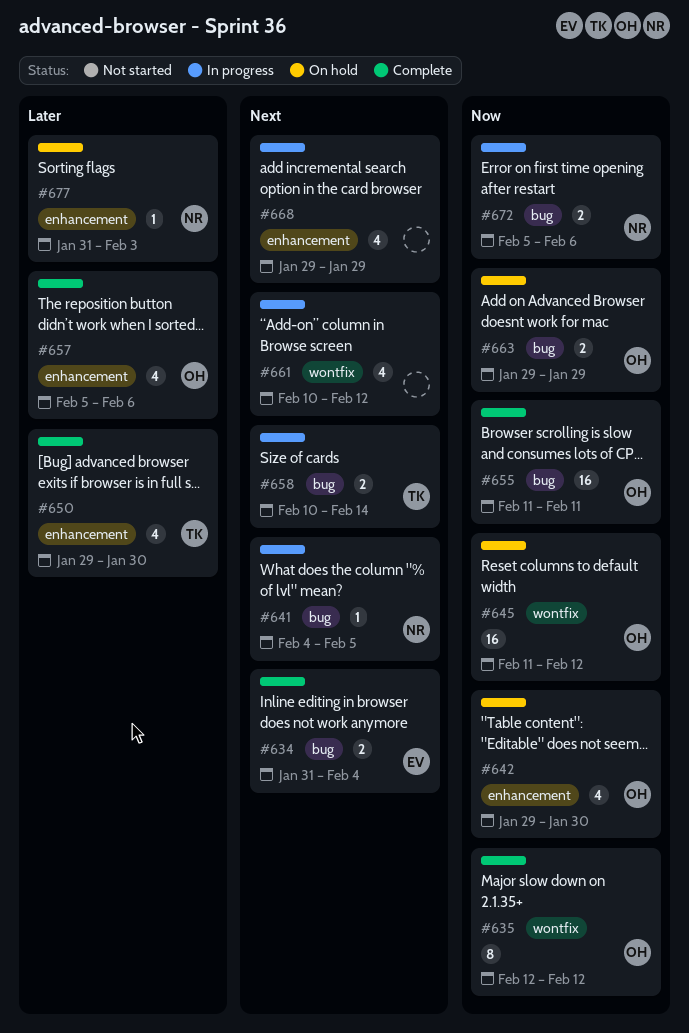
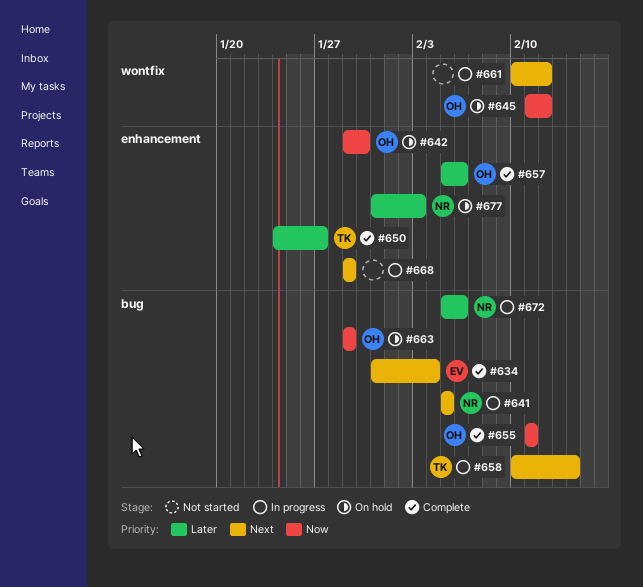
#635: present -> none
#641, start: Feb 4 -> Feb 5
#650, start: Jan 29 -> Jan 24
#650, due: Jan 30 -> Jan 27
#672, priority: Now -> Later

